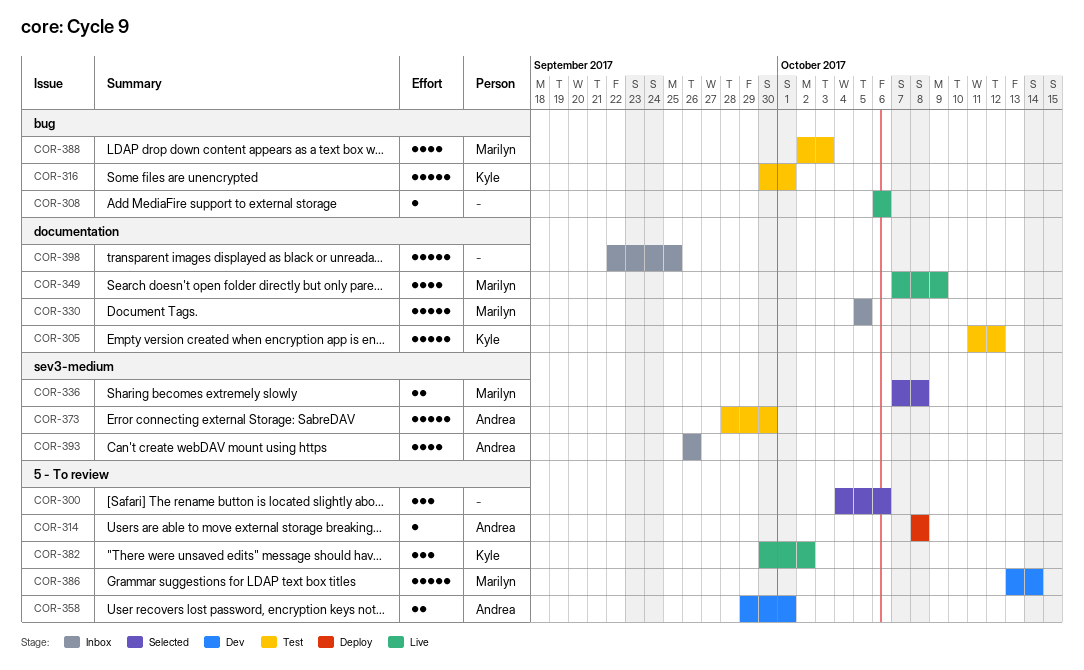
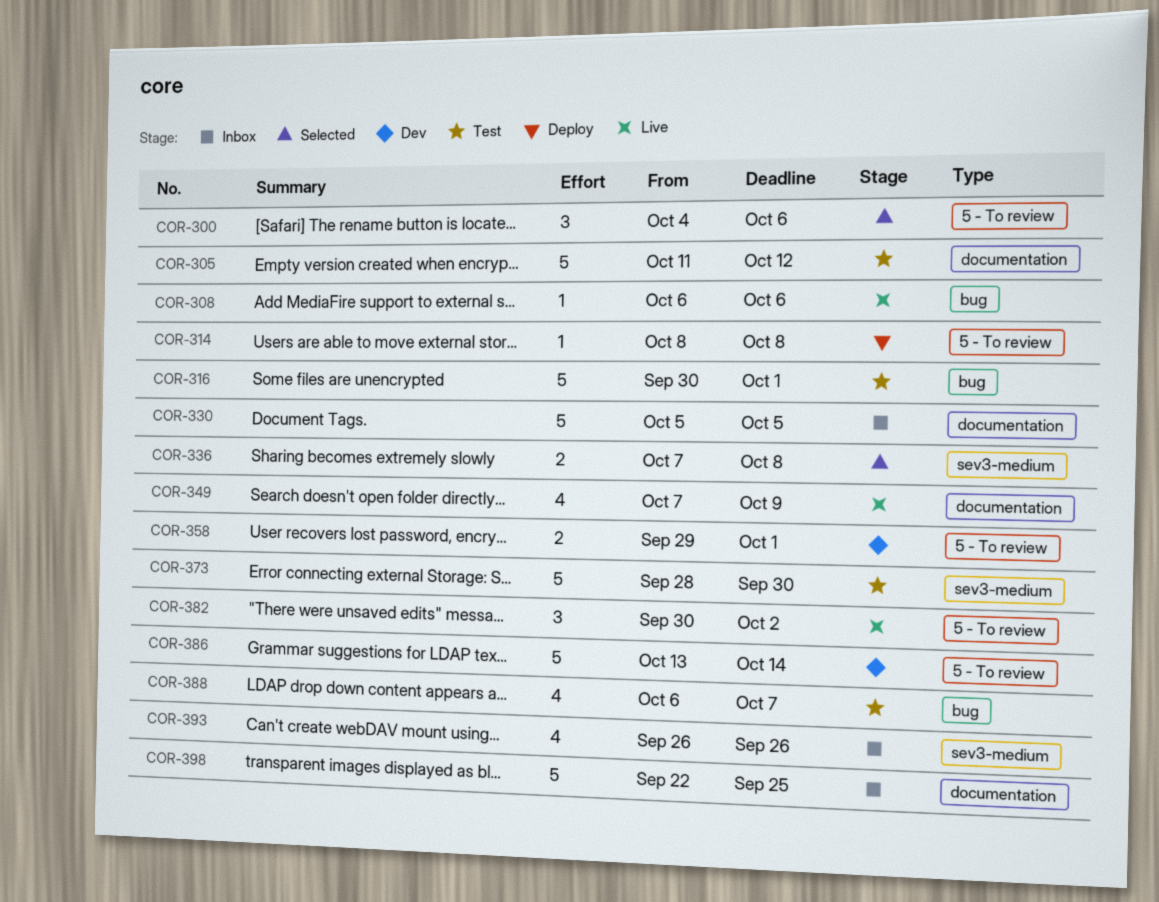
COR-388, start: Oct 2 -> Oct 6
COR-388, due: Oct 3 -> Oct 7

